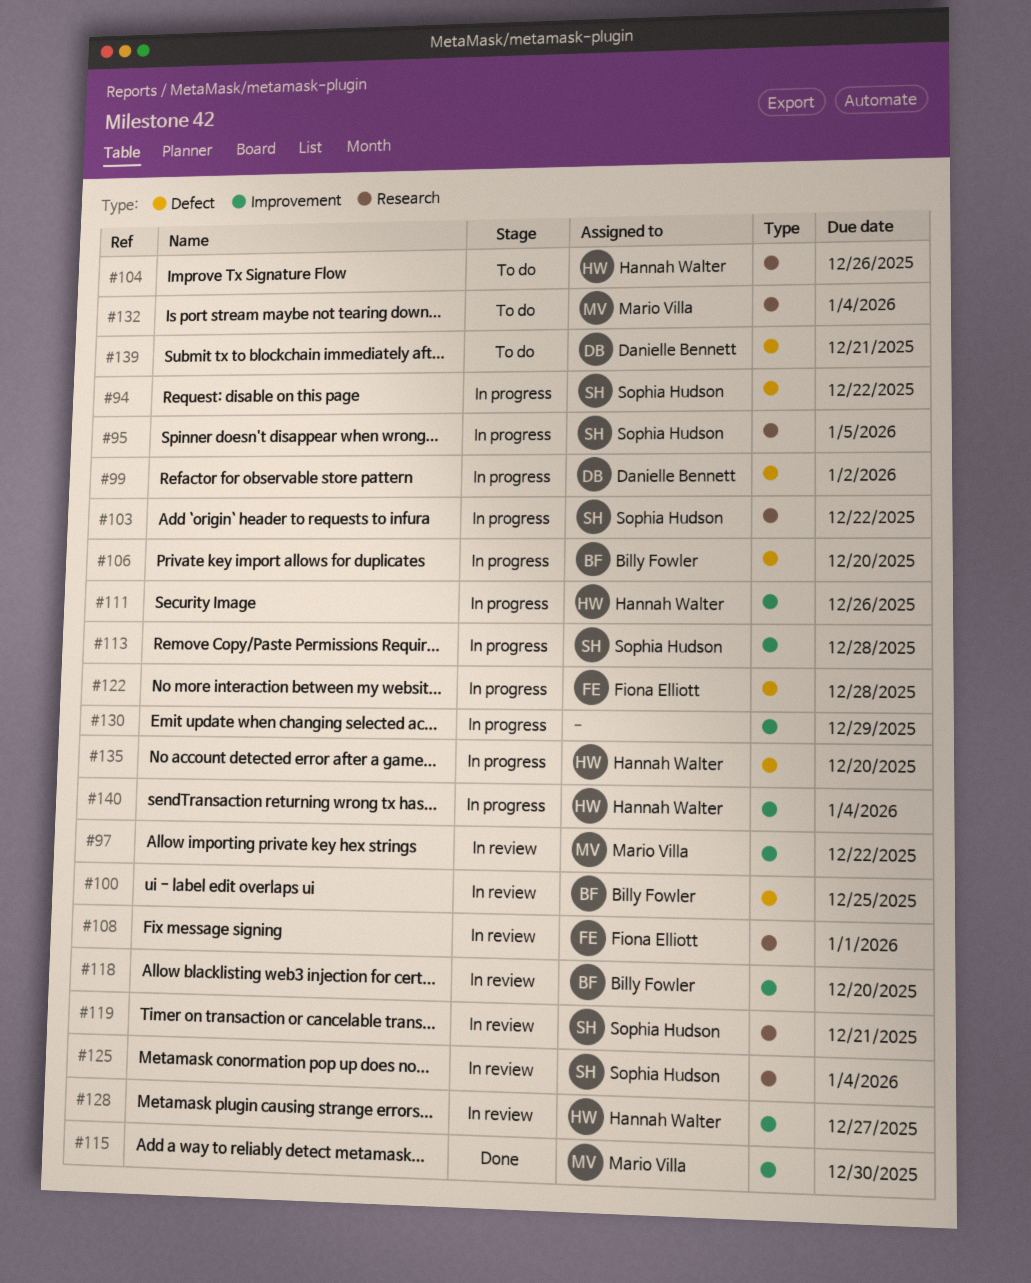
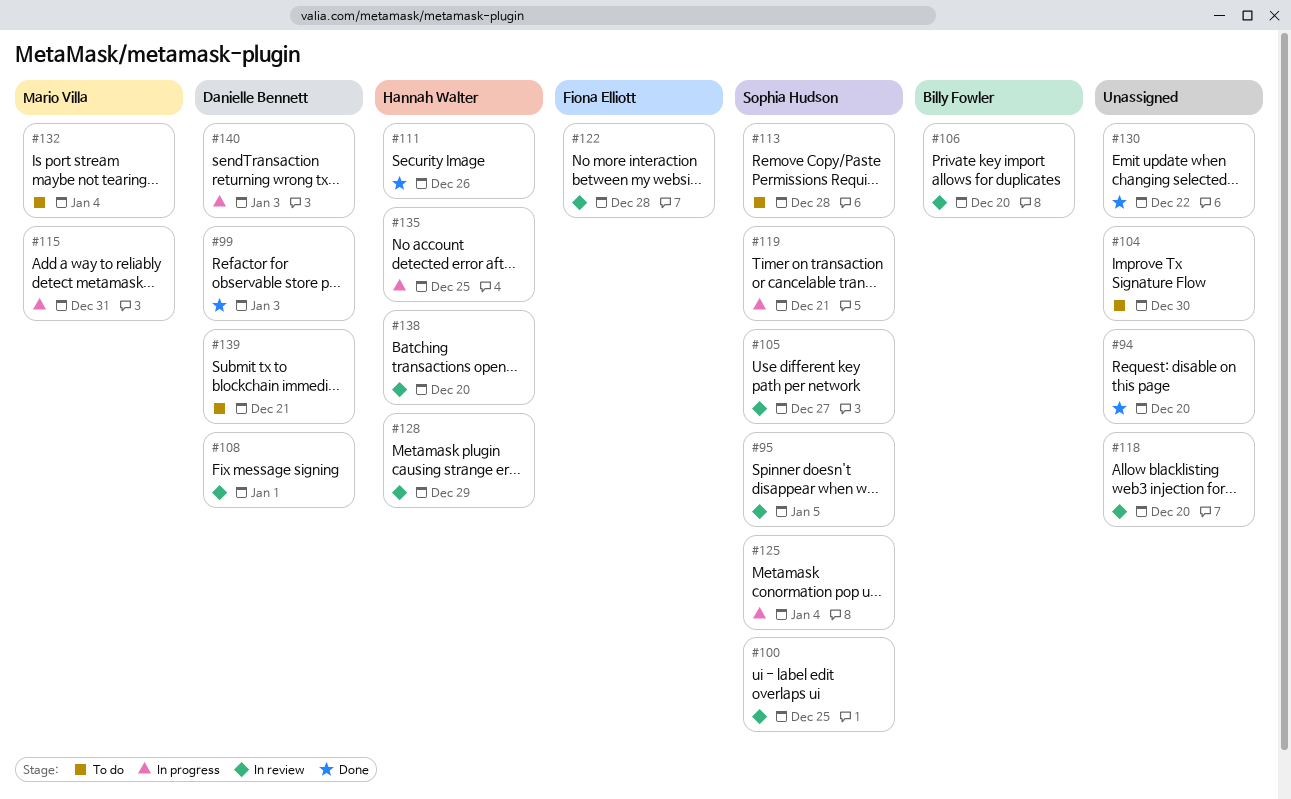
#94, status: In progress -> Done
#94, owner: Sophia Hudson -> none
#94, due: Dec 22 -> Dec 20
#95, status: In progress -> In review
#97: present -> none
#99, status: In progress -> Done
#99, due: Jan 2 -> Jan 3
#100, owner: Billy Fowler -> Sophia Hudson
#103: present -> none
#104, owner: Hannah Walter -> none
#104, due: Dec 26 -> Dec 30
#105: none -> present
#106, status: In progress -> In review
#108, owner: Fiona Elliott -> Danielle Bennett
#111, status: In progress -> Done
#113, status: In progress -> To do
#115, status: Done -> In progress
#115, due: Dec 30 -> Dec 31
#118, owner: Billy Fowler -> none
#119, status: In review -> In progress
#122, status: In progress -> In review
#125, status: In review -> In progress
#128, due: Dec 27 -> Dec 29
#130, status: In progress -> Done
#130, due: Dec 29 -> Dec 22
#135, due: Dec 20 -> Dec 25
#138: none -> present
#140, owner: Hannah Walter -> Danielle Bennett
#140, due: Jan 4 -> Jan 3

